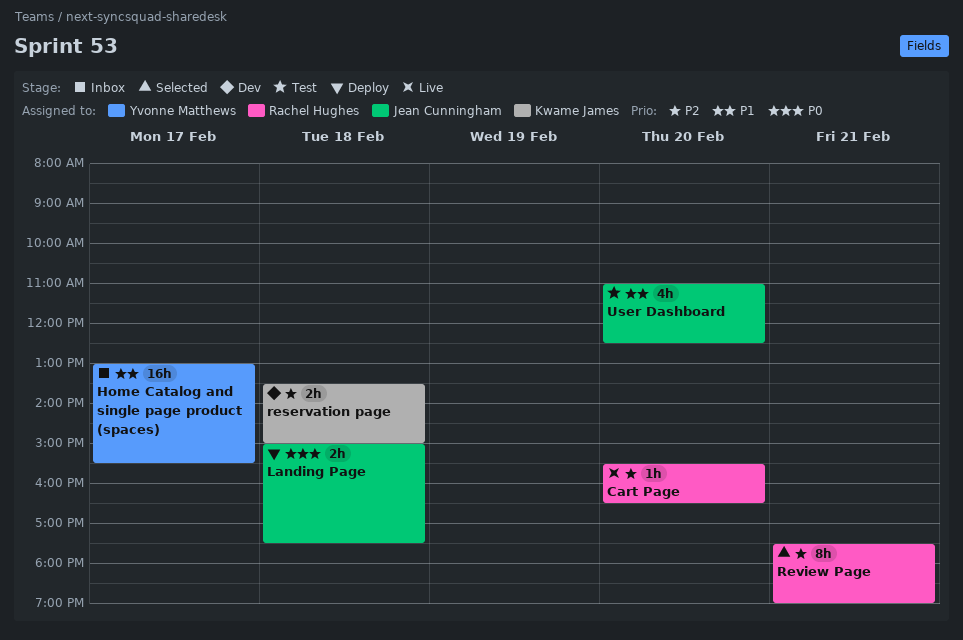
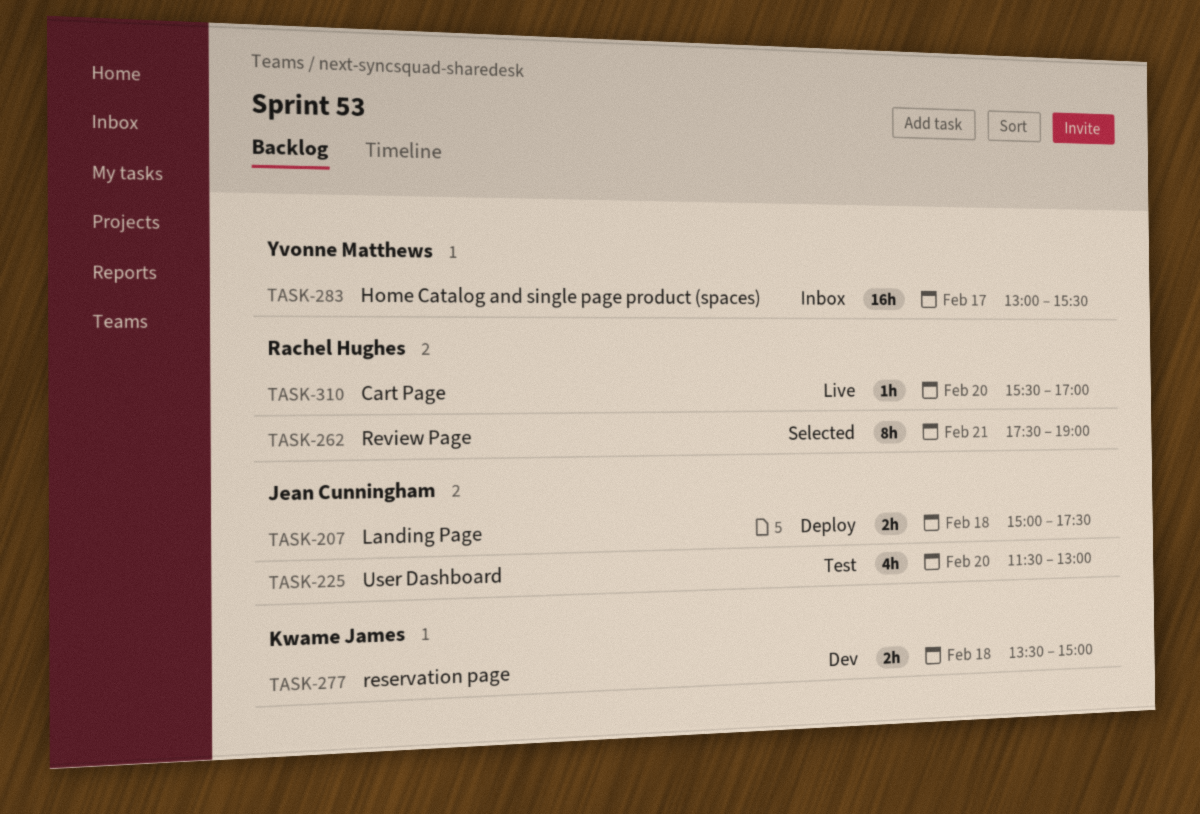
Cart Page, ends: 16:30 -> 17:00
User Dashboard, begins: 11:00 -> 11:30
User Dashboard, ends: 12:30 -> 13:00

